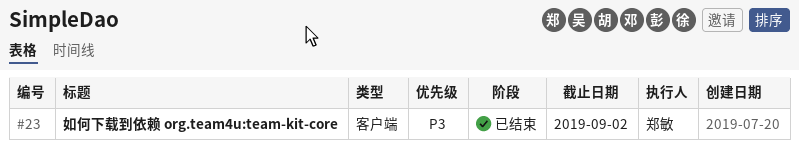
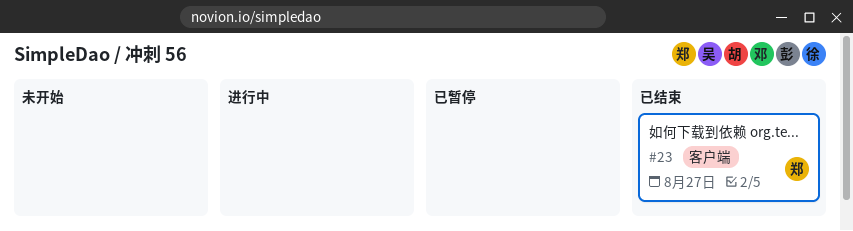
#23, due: Sep 2 -> Aug 27

